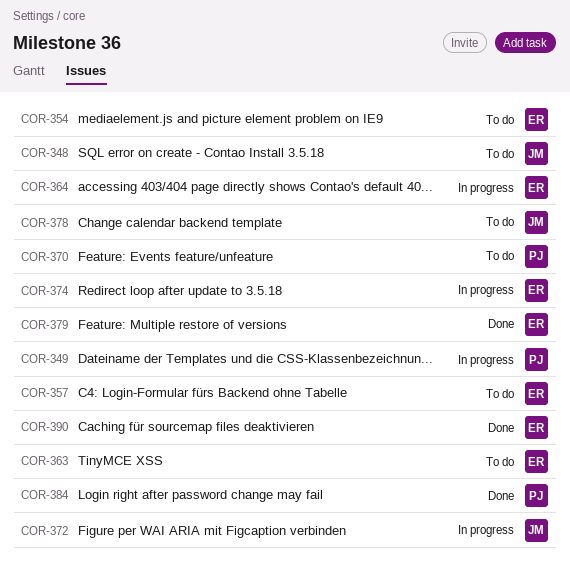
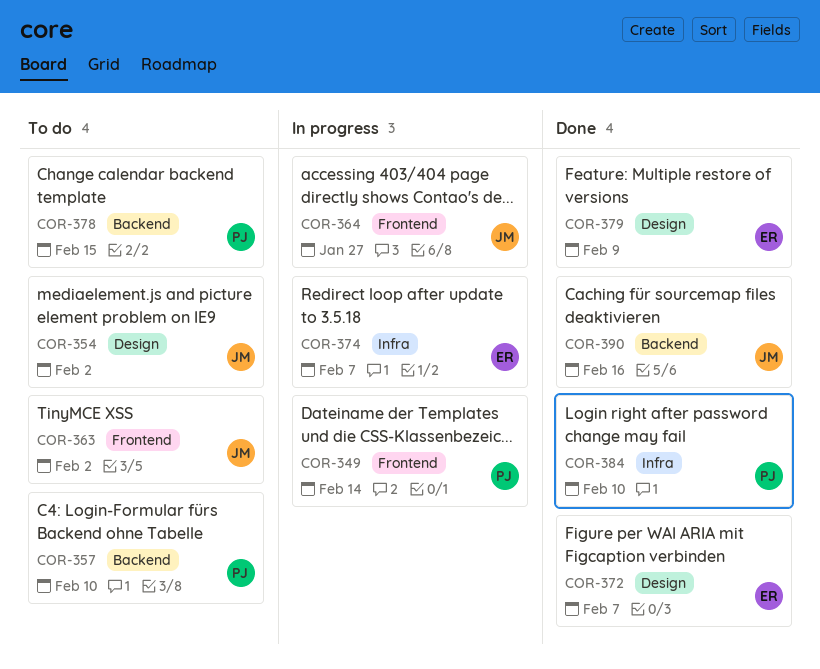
COR-348: present -> none
COR-354, owner: ER -> JM
COR-357, owner: ER -> PJ
COR-363, owner: ER -> JM
COR-364, owner: ER -> JM
COR-370: present -> none
COR-372, status: In progress -> Done
COR-372, owner: JM -> ER
COR-378, owner: JM -> PJ
COR-390, owner: ER -> JM

